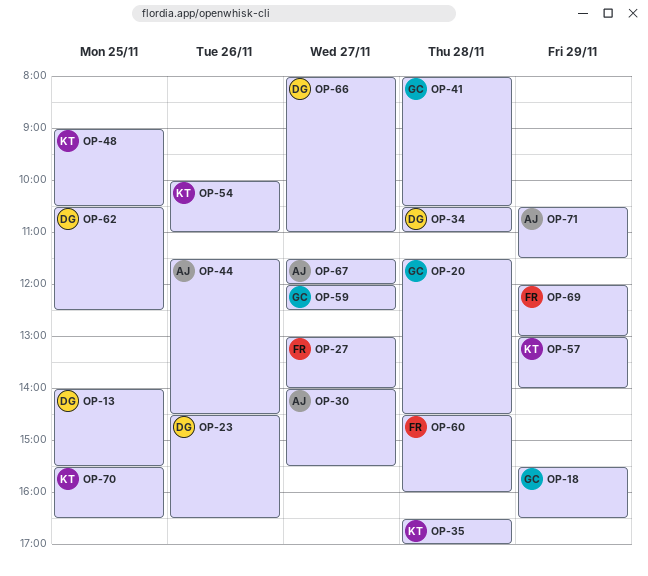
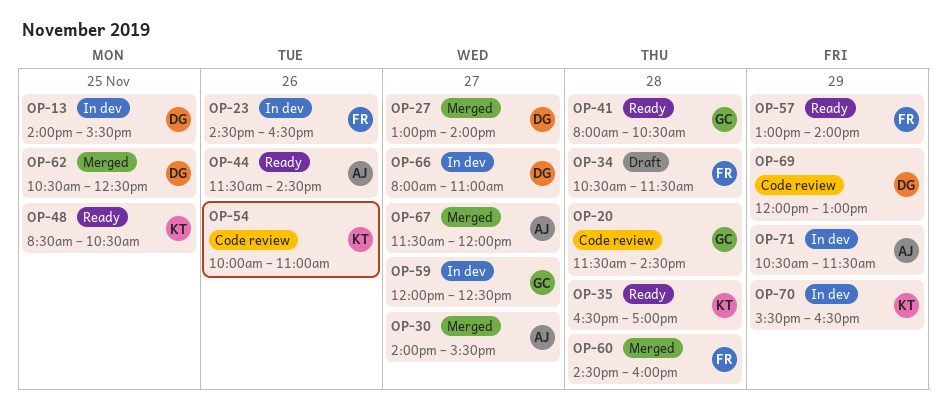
OP-18: present -> none
OP-23, owner: DG -> FR
OP-27, owner: FR -> DG
OP-34, owner: DG -> FR
OP-34, ends: 11:00 -> 11:30
OP-48, begins: 09:00 -> 08:30
OP-57, owner: KT -> FR
OP-69, owner: FR -> DG
OP-70, day: Nov 25 -> Nov 29

